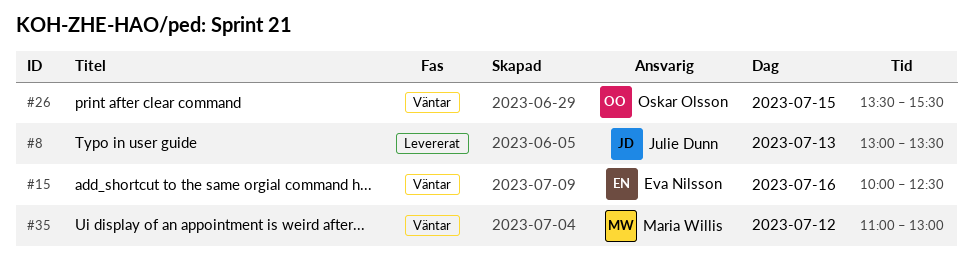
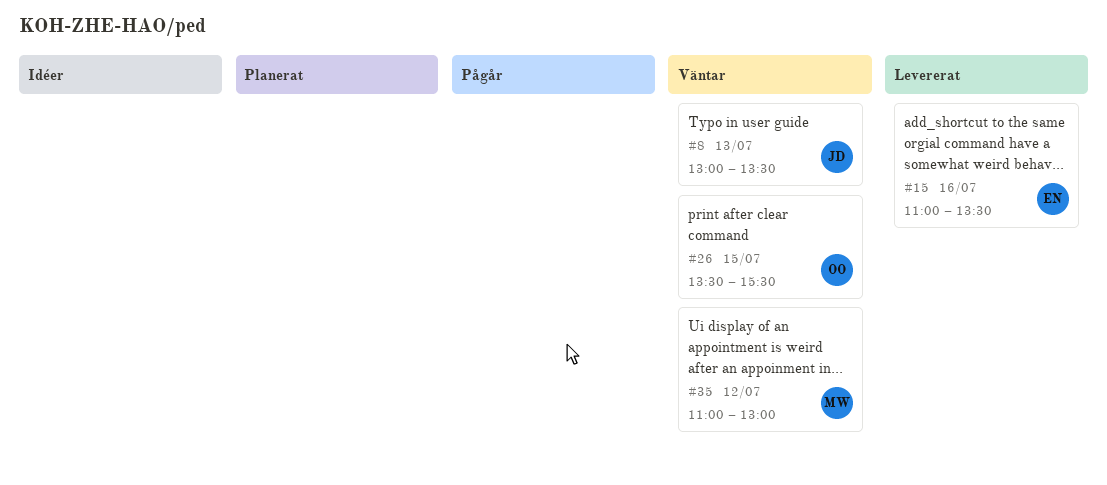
#8, status: Levererat -> Väntar
#15, status: Väntar -> Levererat
#15, begins: 10:00 -> 11:00
#15, ends: 12:30 -> 13:30

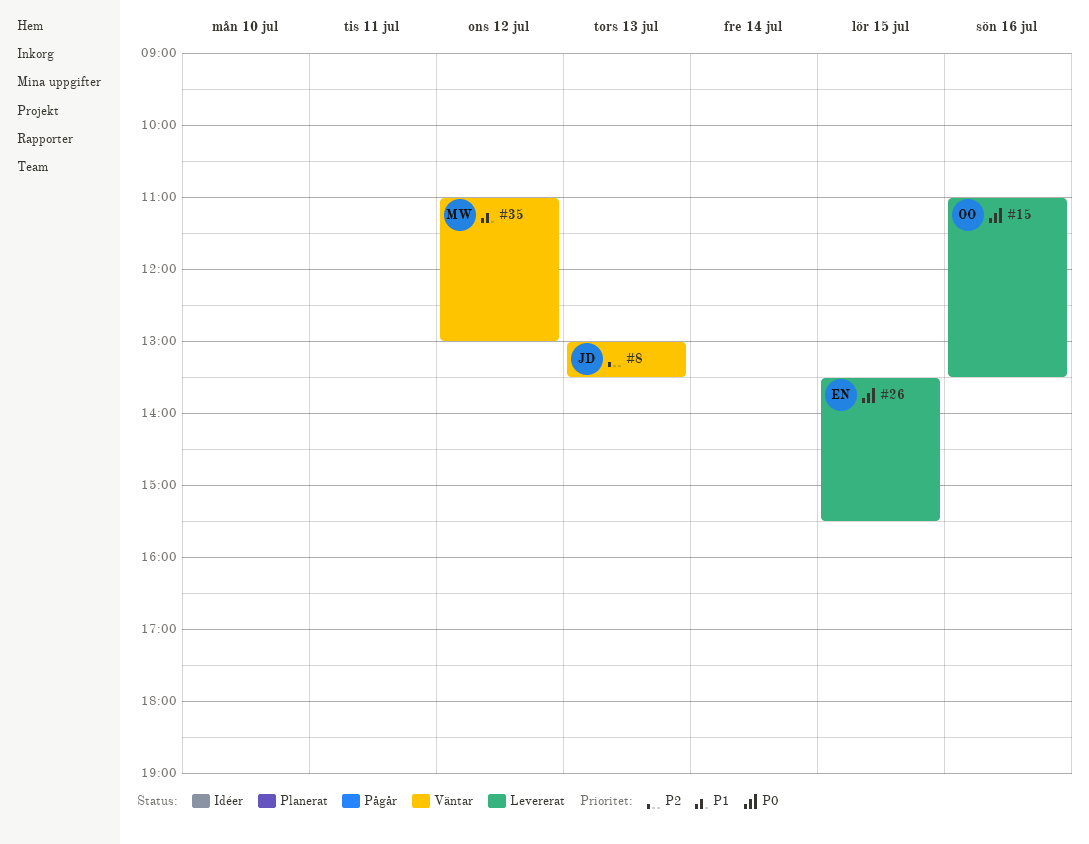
#15, owner: EN -> OO
#26, status: Väntar -> Levererat
#26, owner: OO -> EN

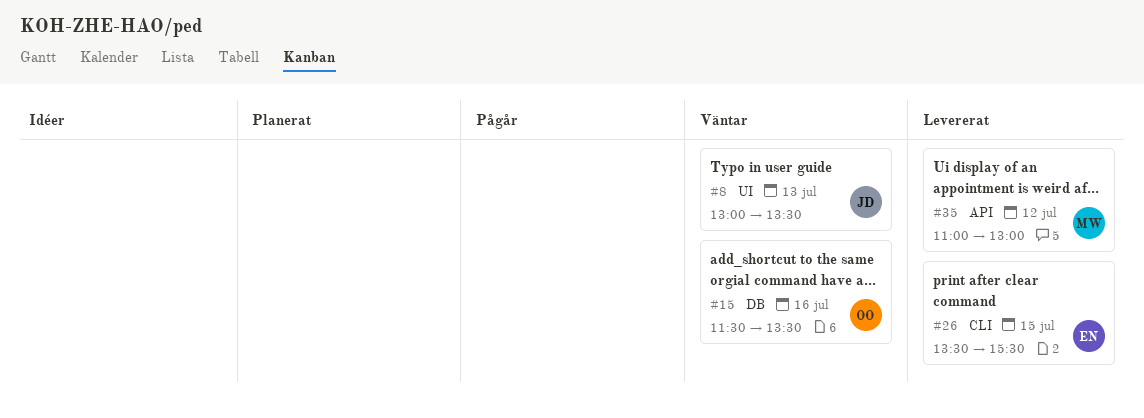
#15, status: Levererat -> Väntar
#15, begins: 11:00 -> 11:30
#35, status: Väntar -> Levererat

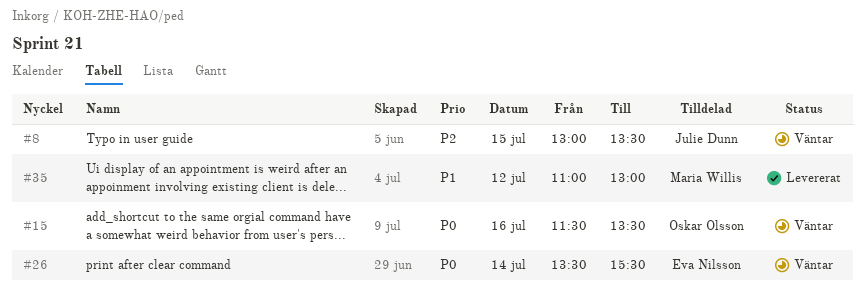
#8, day: Jul 13 -> Jul 15
#26, status: Levererat -> Väntar
#26, day: Jul 15 -> Jul 14

